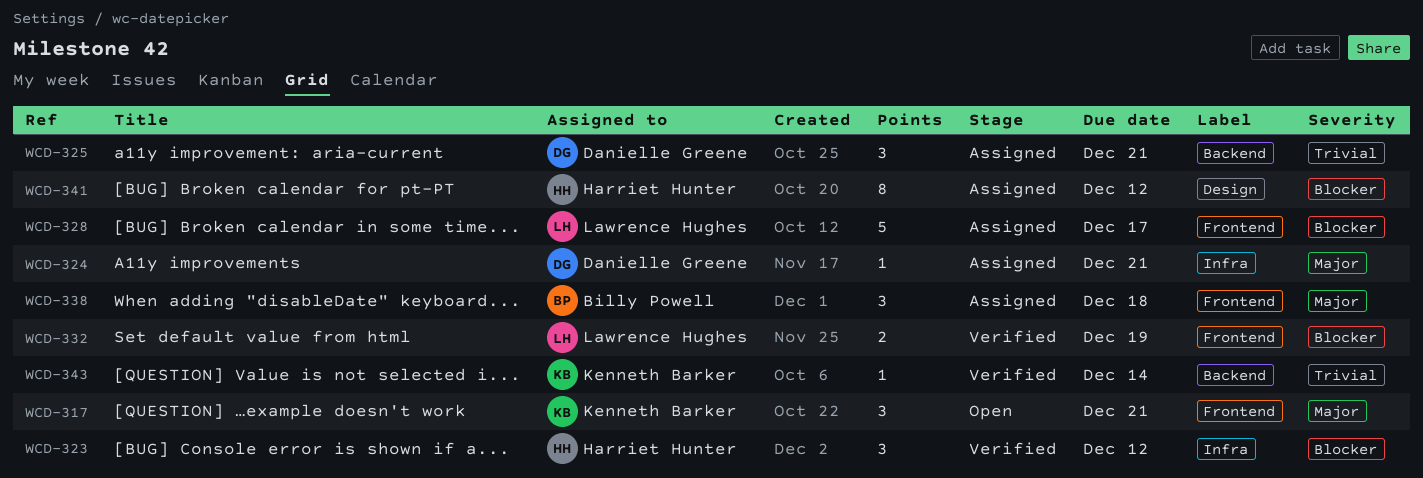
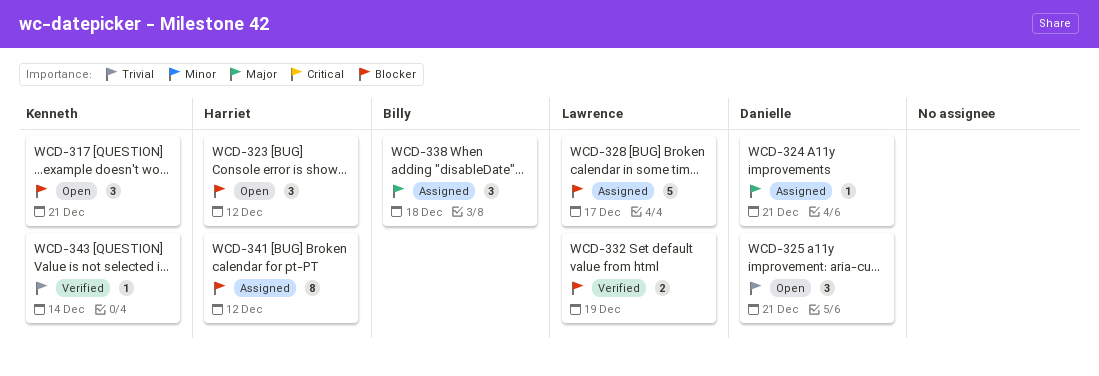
WCD-317, priority: Major -> Blocker
WCD-323, status: Verified -> Open
WCD-325, status: Assigned -> Open

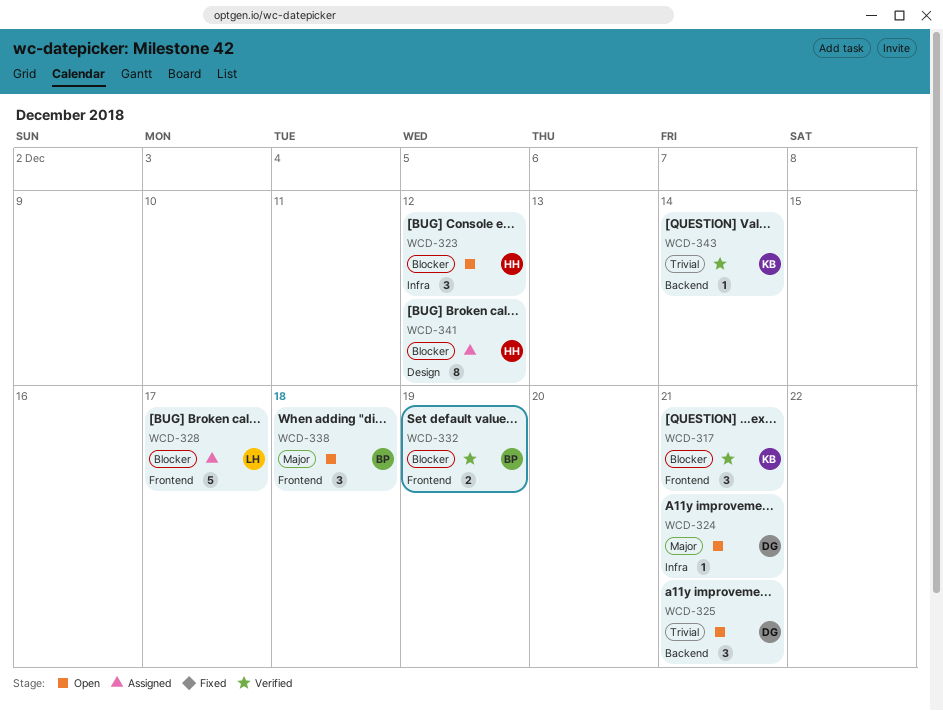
WCD-317, status: Open -> Verified
WCD-324, status: Assigned -> Open
WCD-332, owner: Lawrence -> Billy
WCD-338, status: Assigned -> Open

